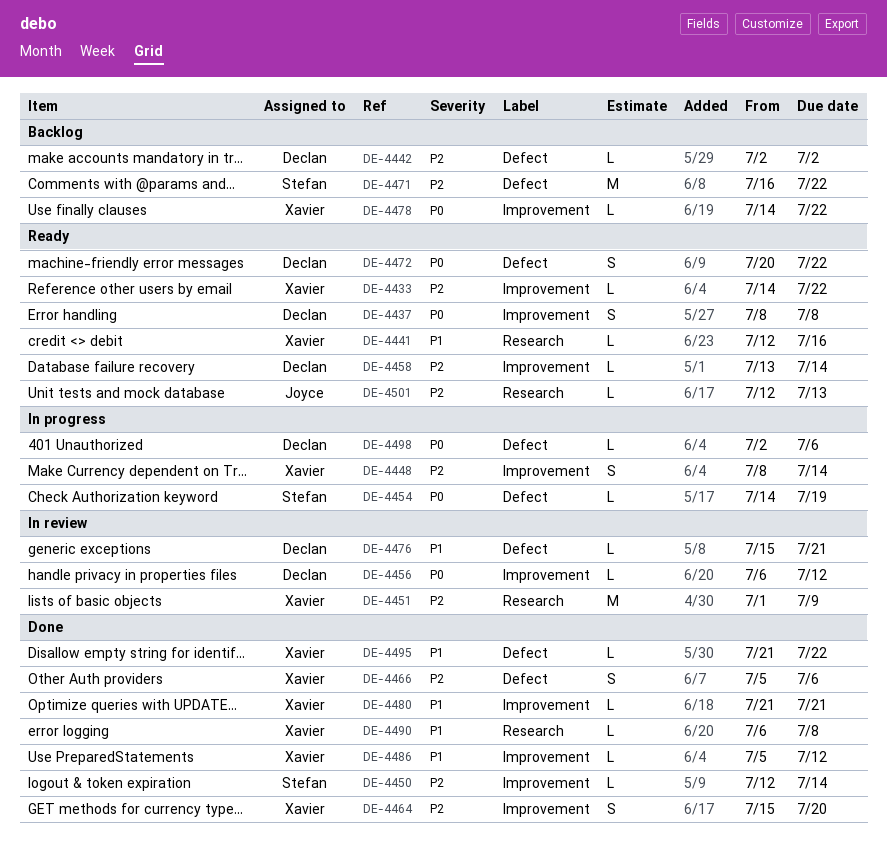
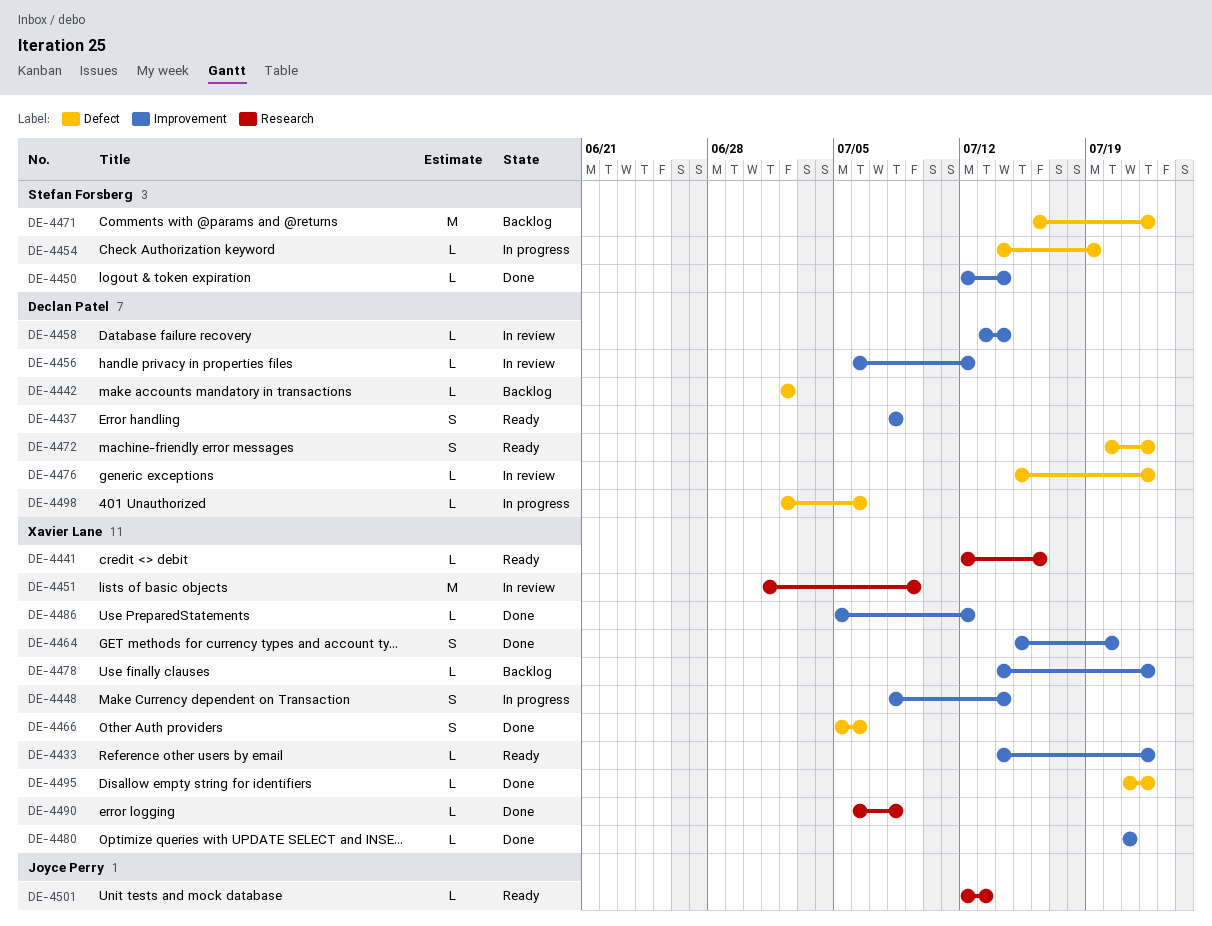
DE-4458, status: Ready -> In review
DE-4476, due: Jul 21 -> Jul 22

